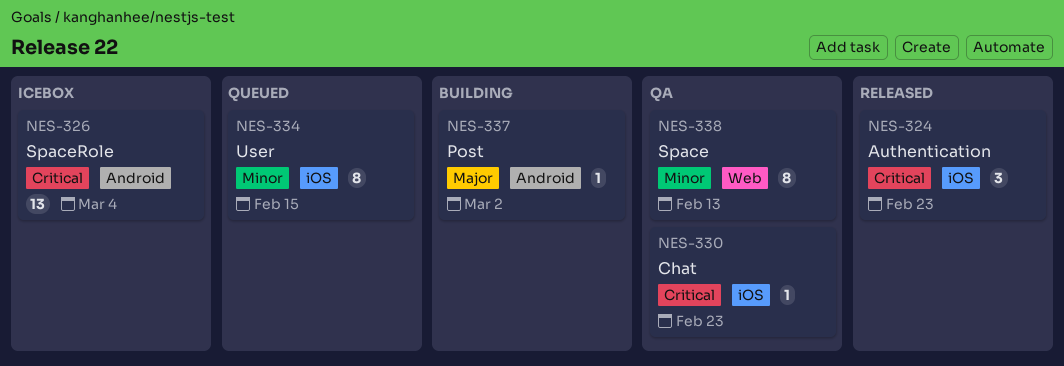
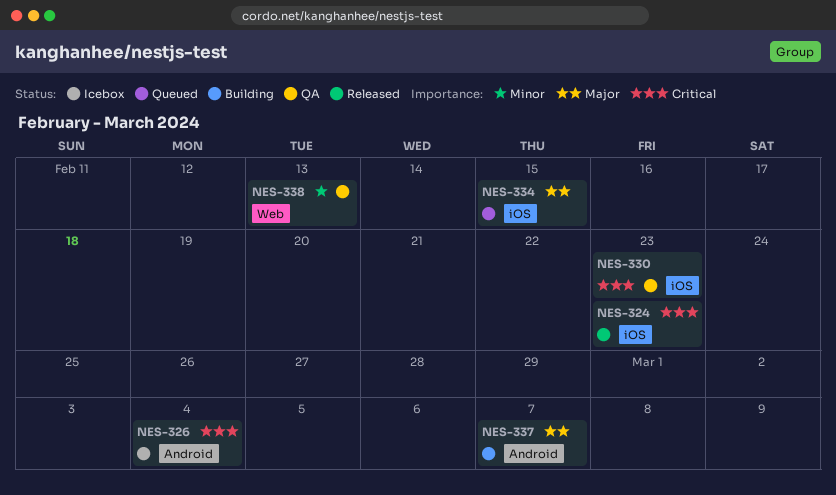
NES-334, priority: Minor -> Major
NES-337, due: Mar 2 -> Mar 7

